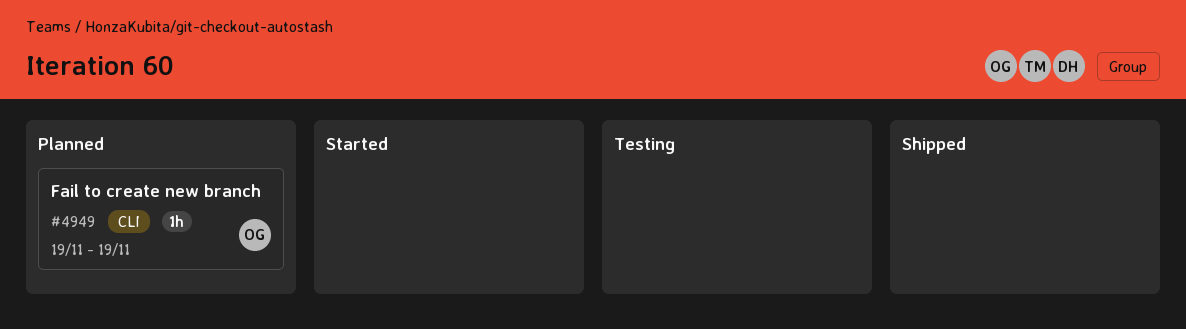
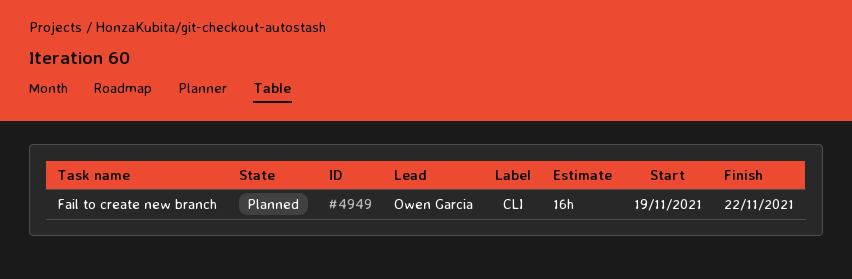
#4949, estimate: 1h -> 16h
#4949, due: Nov 19 -> Nov 22

